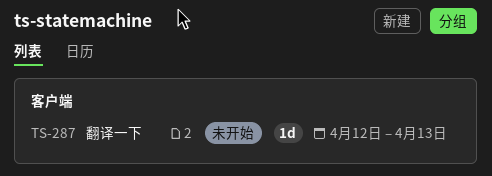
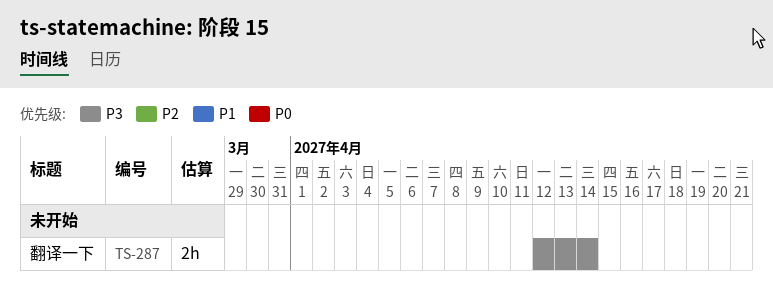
TS-287, estimate: 1d -> 2h
TS-287, due: Apr 13 -> Apr 14

